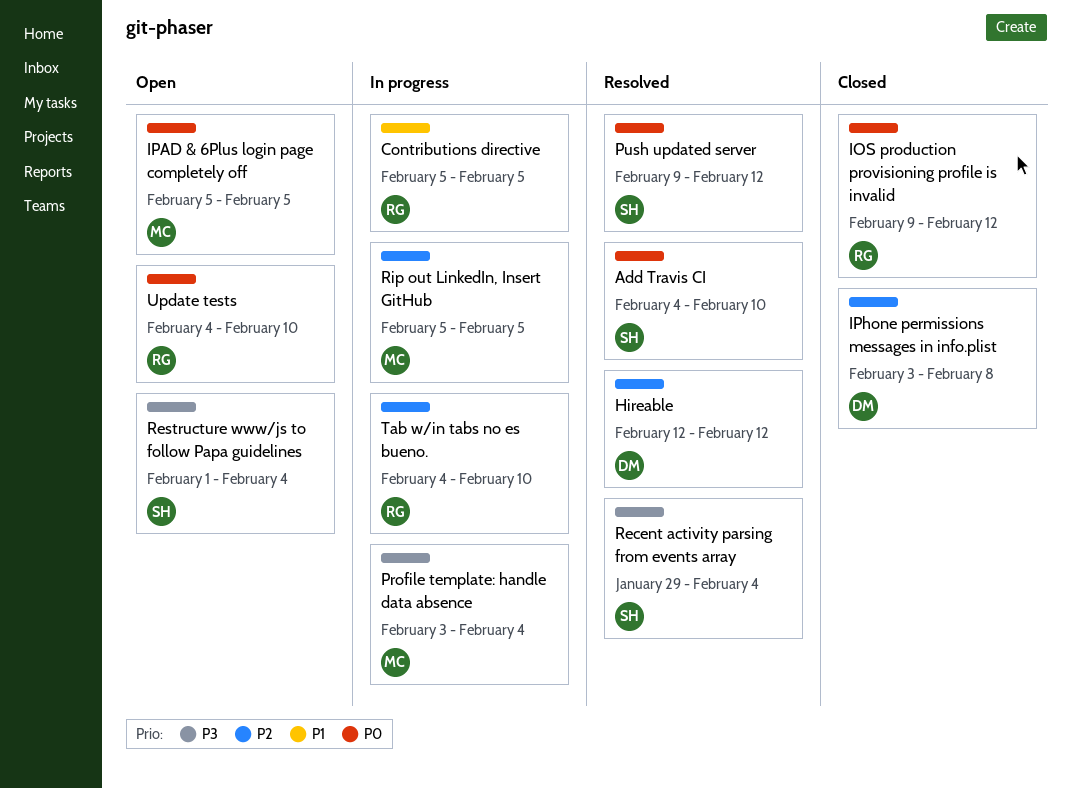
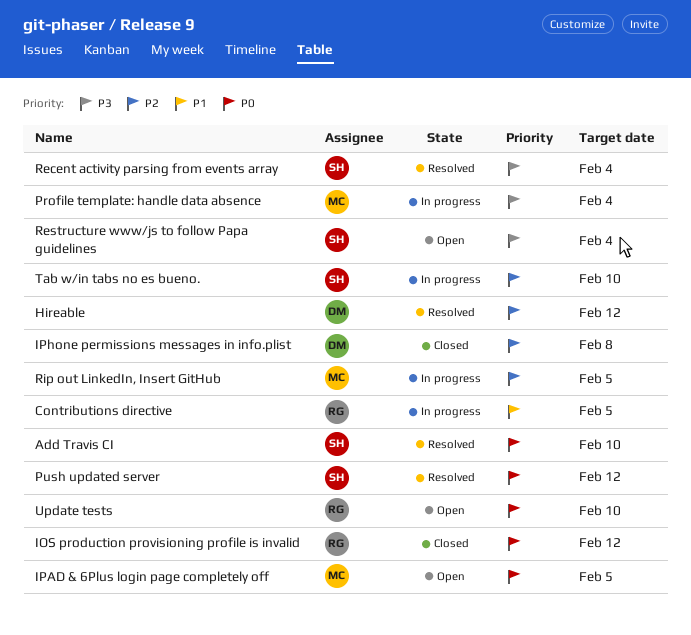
Tab w/in tabs no es bueno., owner: RG -> SH

